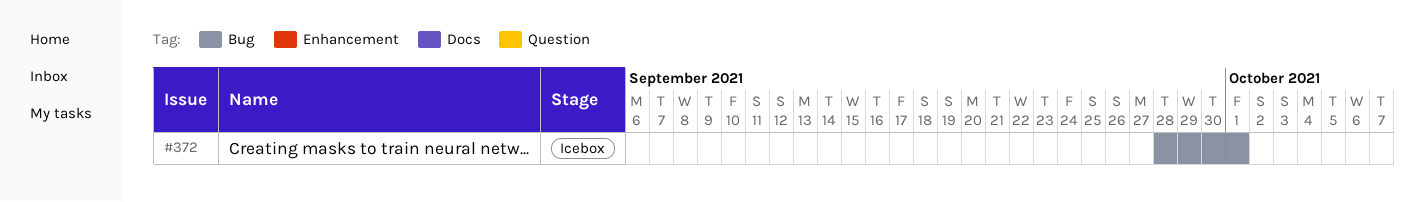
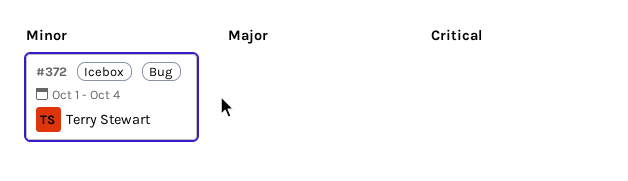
#372, start: Sep 28 -> Oct 1
#372, due: Oct 1 -> Oct 4

